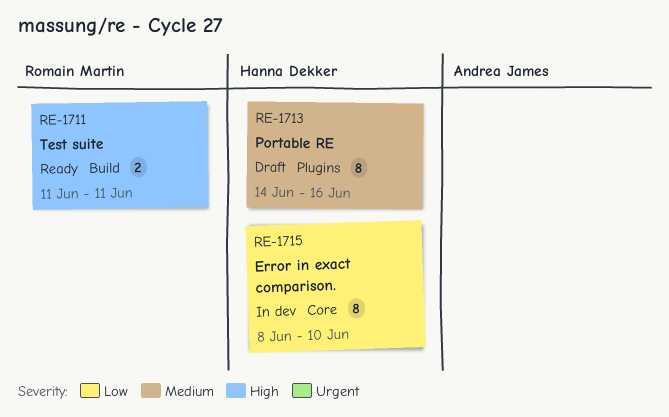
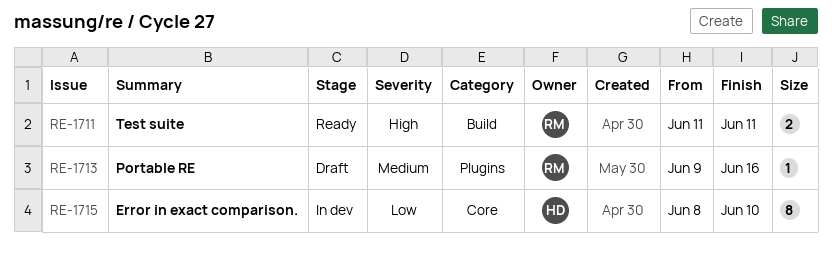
RE-1713, owner: Hanna Dekker -> Romain Martin
RE-1713, estimate: 8 -> 1
RE-1713, start: Jun 14 -> Jun 9

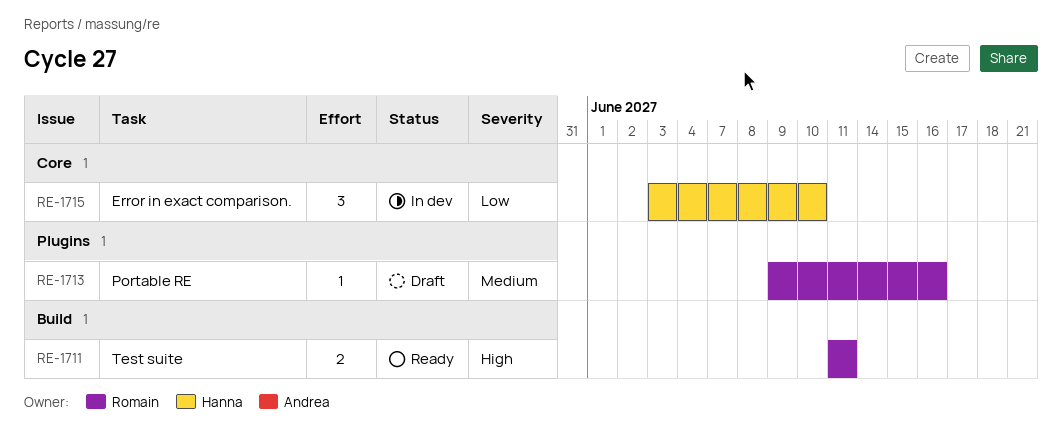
RE-1715, estimate: 8 -> 3
RE-1715, start: Jun 8 -> Jun 3

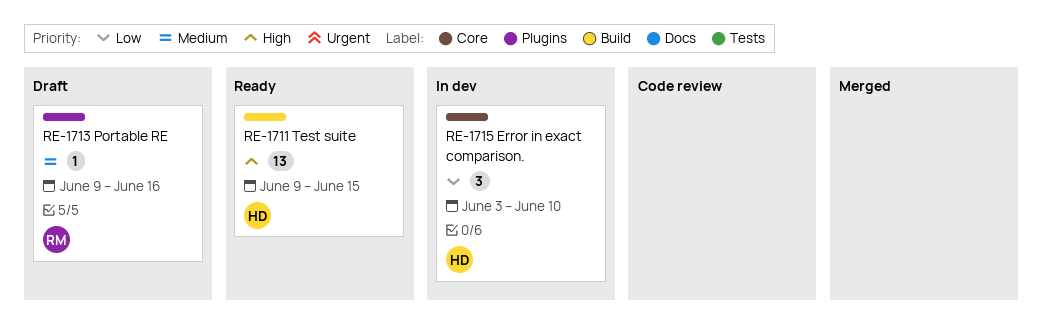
RE-1711, owner: Romain -> Hanna
RE-1711, estimate: 2 -> 13
RE-1711, start: Jun 11 -> Jun 9
RE-1711, due: Jun 11 -> Jun 15

